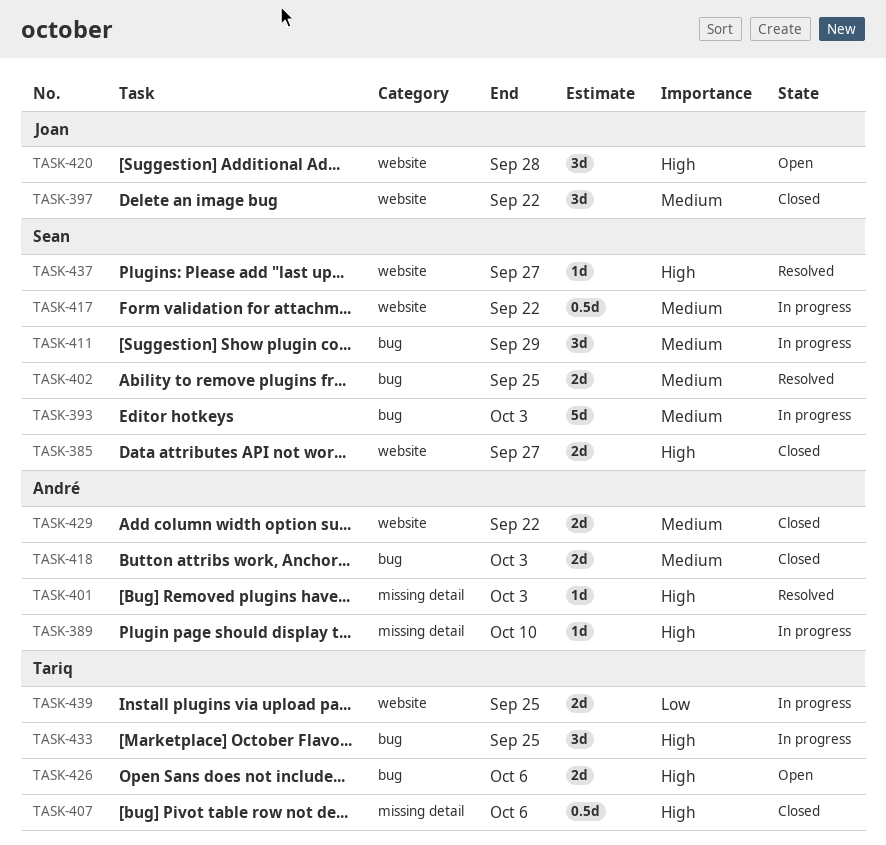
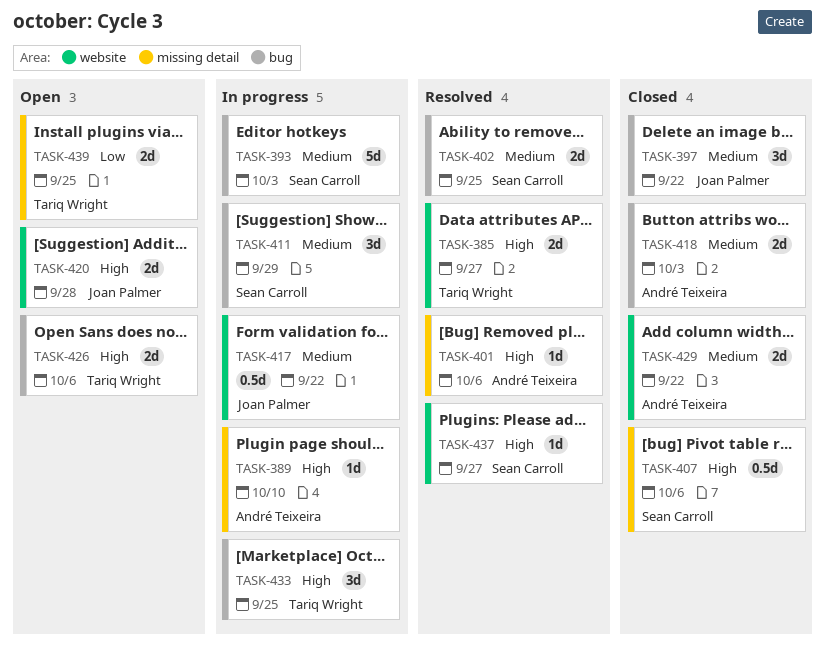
TASK-385, status: Closed -> Resolved
TASK-385, owner: Sean Carroll -> Tariq Wright
TASK-397, label: website -> bug
TASK-401, due: Oct 3 -> Oct 6
TASK-407, owner: Tariq Wright -> Sean Carroll
TASK-417, owner: Sean Carroll -> Joan Palmer
TASK-420, estimate: 3d -> 2d
TASK-439, status: In progress -> Open
TASK-439, label: website -> missing detail

